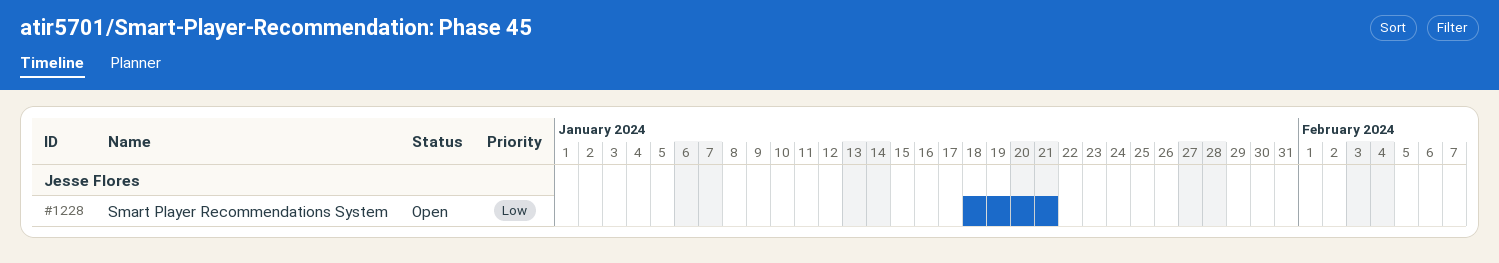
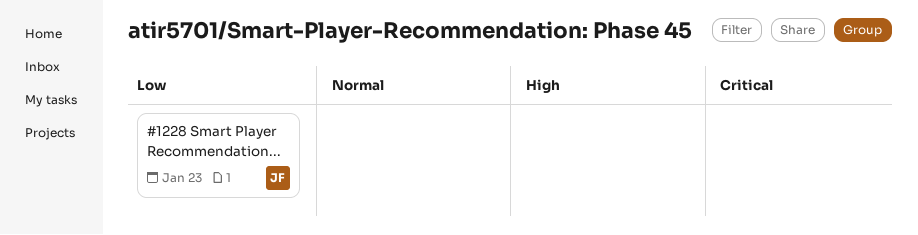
#1228, due: Jan 21 -> Jan 23

